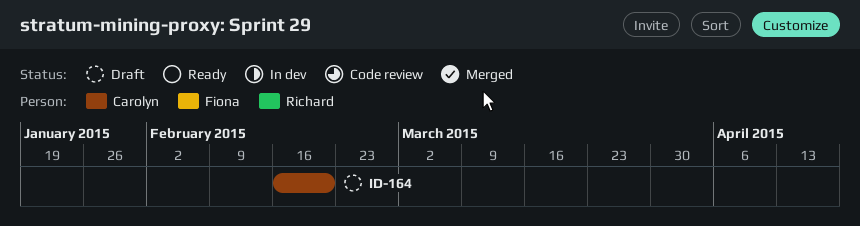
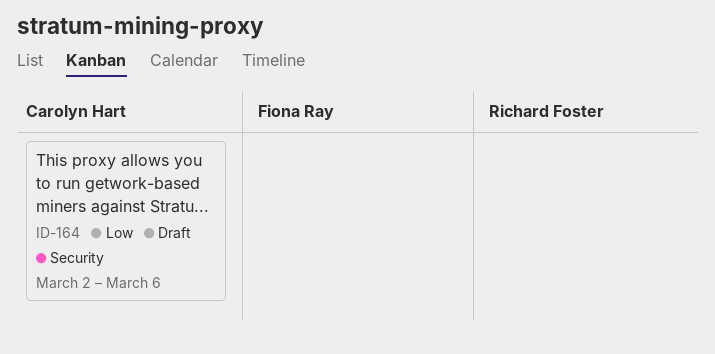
ID-164, start: Feb 16 -> Mar 2
ID-164, due: Feb 20 -> Mar 6

